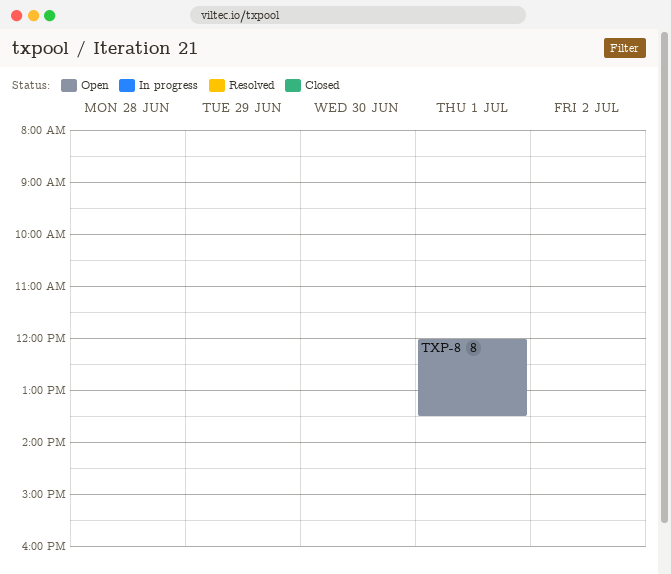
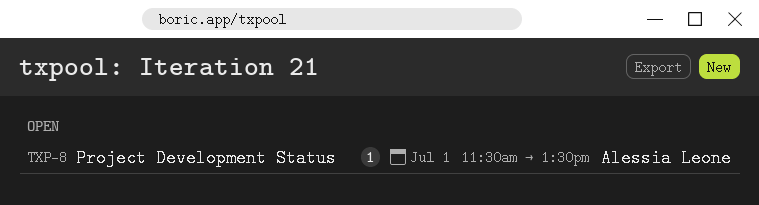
TXP-8, estimate: 8 -> 1
TXP-8, begins: 12:00 -> 11:30

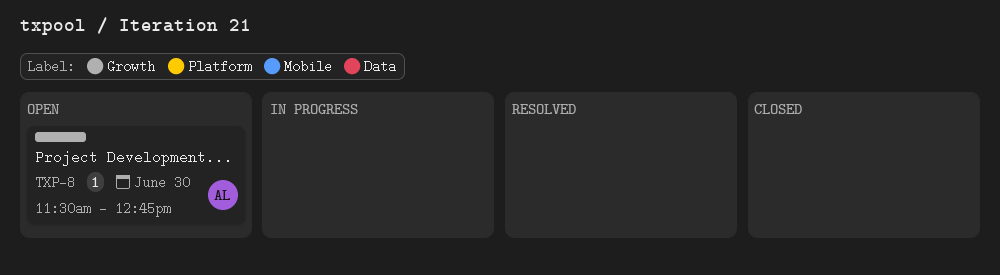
TXP-8, day: Jul 1 -> Jun 30
TXP-8, ends: 13:30 -> 12:45

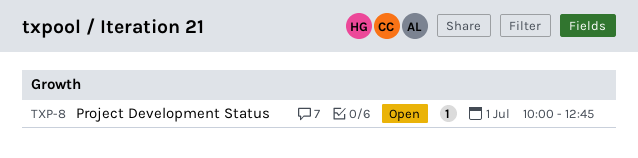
TXP-8, day: Jun 30 -> Jul 1
TXP-8, begins: 11:30 -> 10:00

